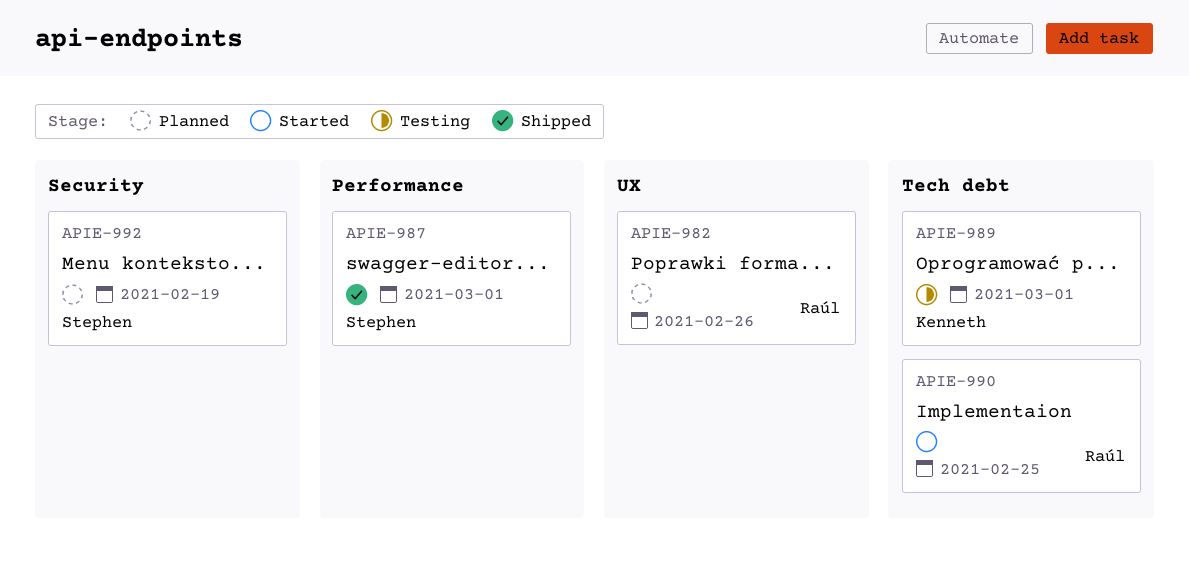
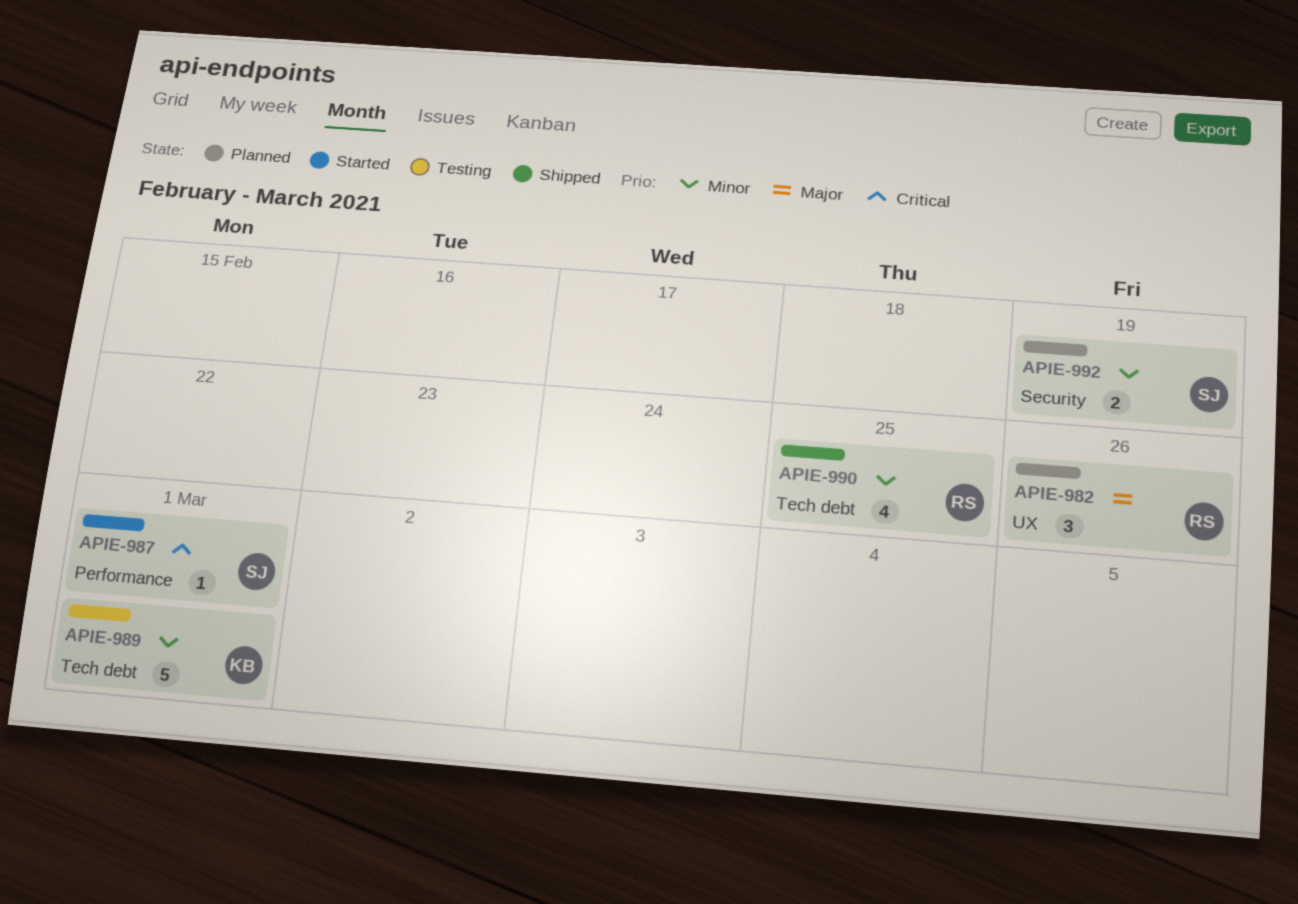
APIE-987, status: Shipped -> Started
APIE-990, status: Started -> Shipped

